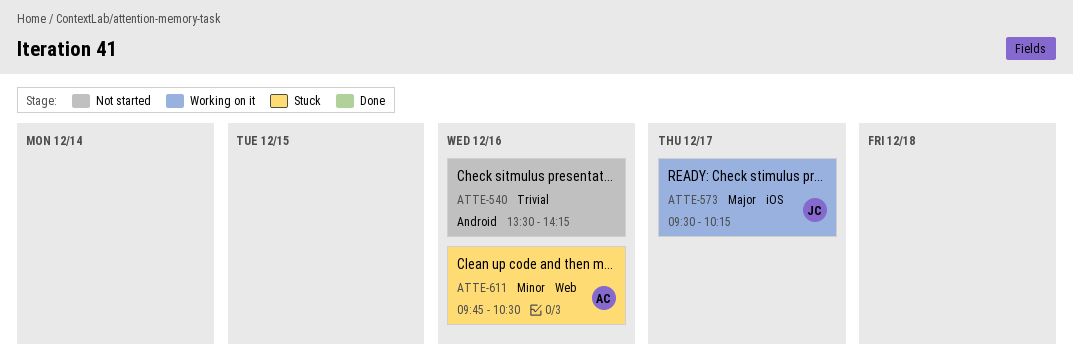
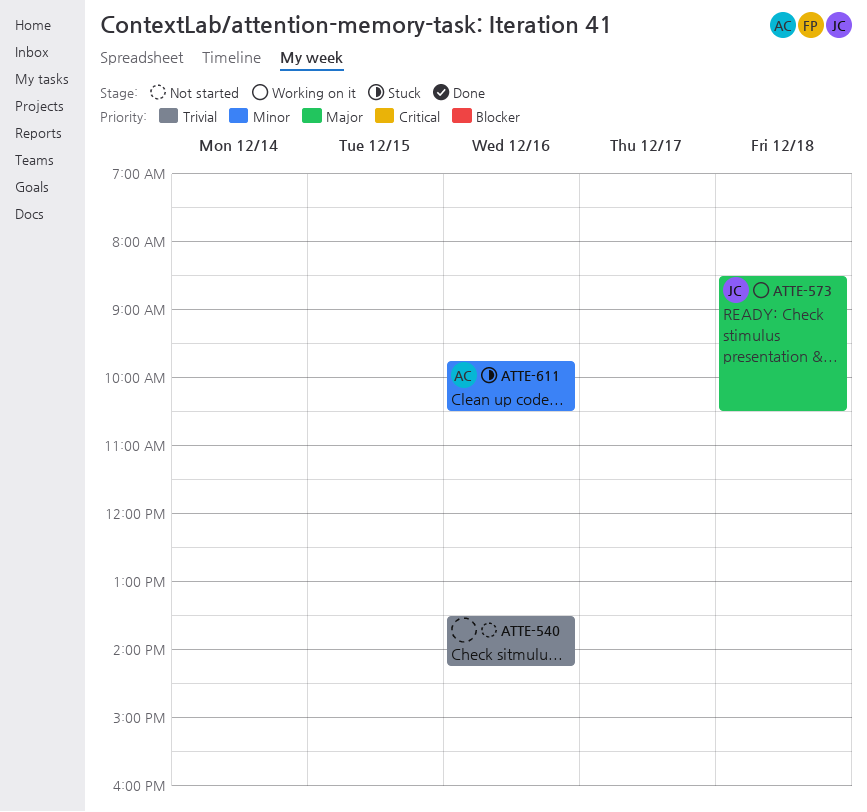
ATTE-573, day: Dec 17 -> Dec 18
ATTE-573, begins: 09:30 -> 08:30
ATTE-573, ends: 10:15 -> 10:30

